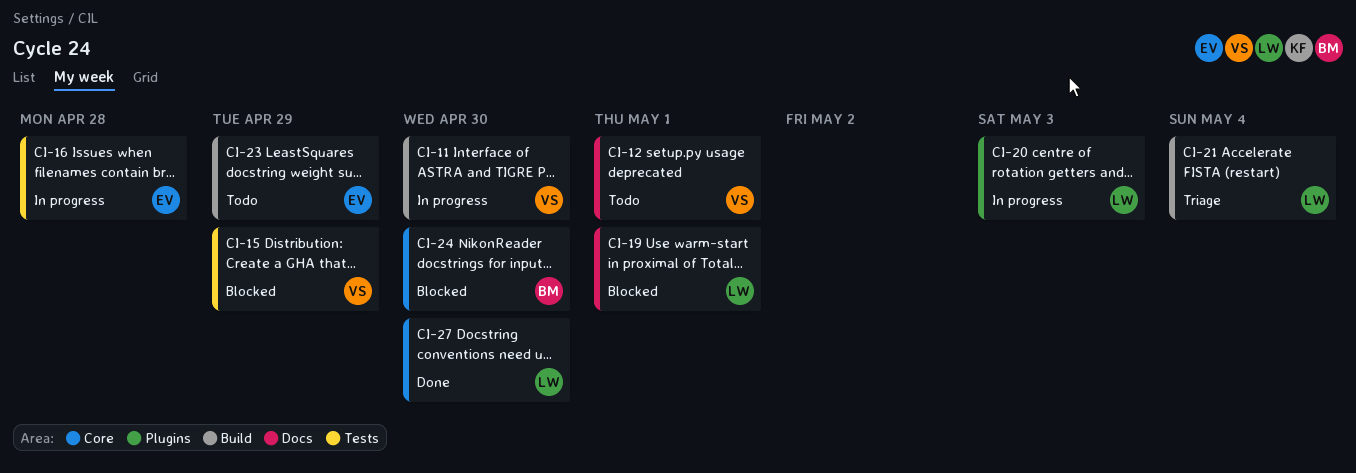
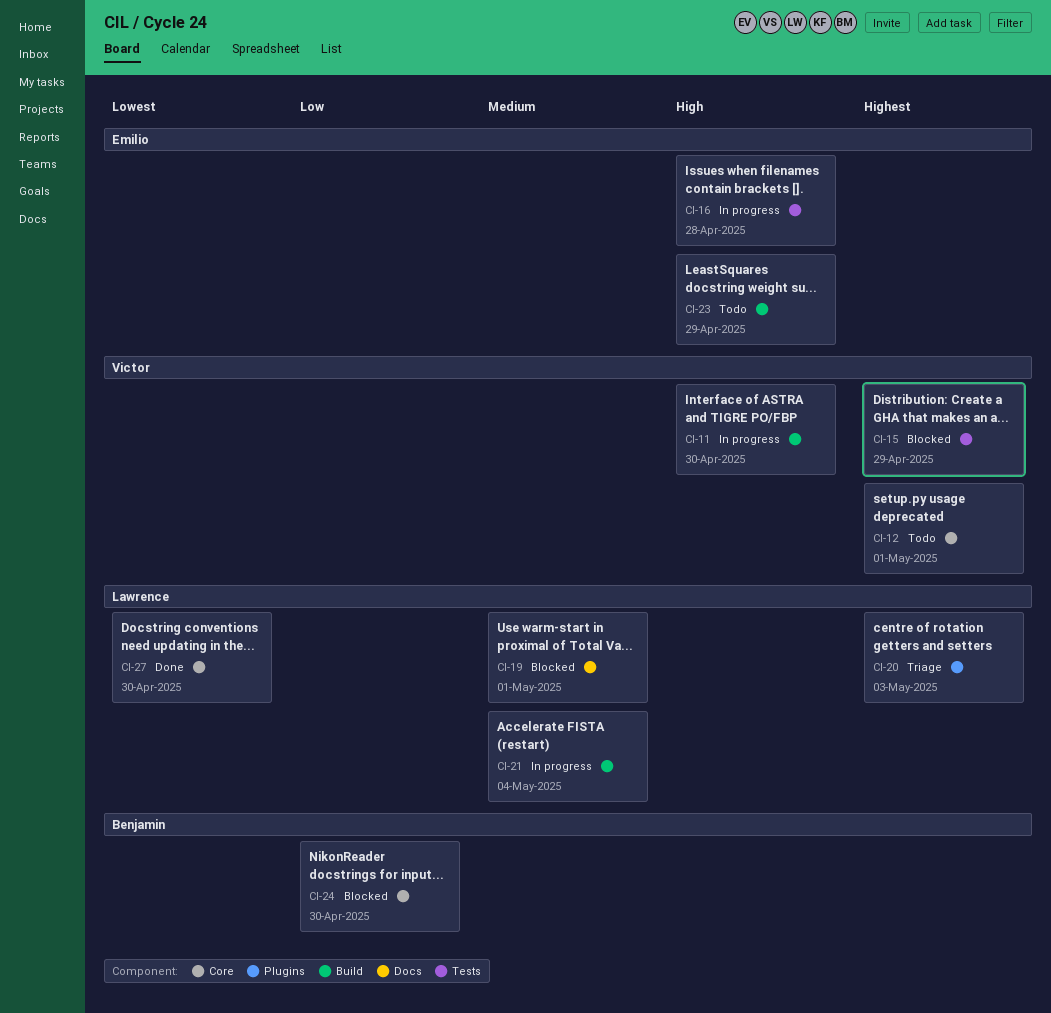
CI-12, label: Docs -> Core
CI-20, status: In progress -> Triage
CI-21, status: Triage -> In progress

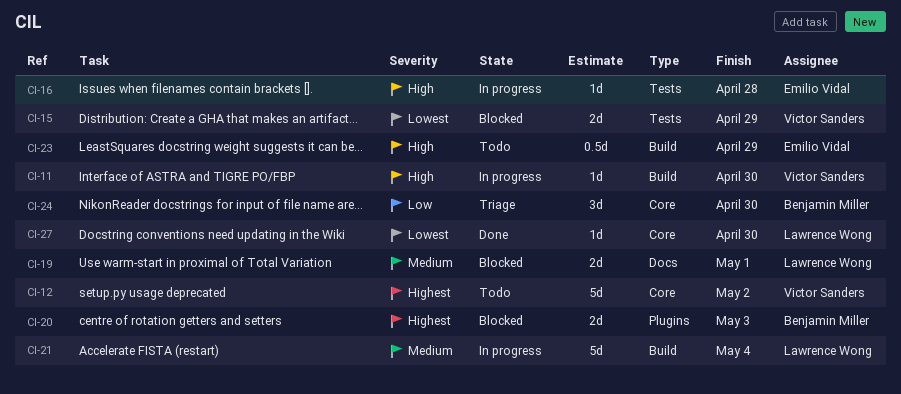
CI-12, due: May 1 -> May 2
CI-15, priority: Highest -> Lowest
CI-20, status: Triage -> Blocked
CI-20, owner: Lawrence Wong -> Benjamin Miller
CI-24, status: Blocked -> Triage

